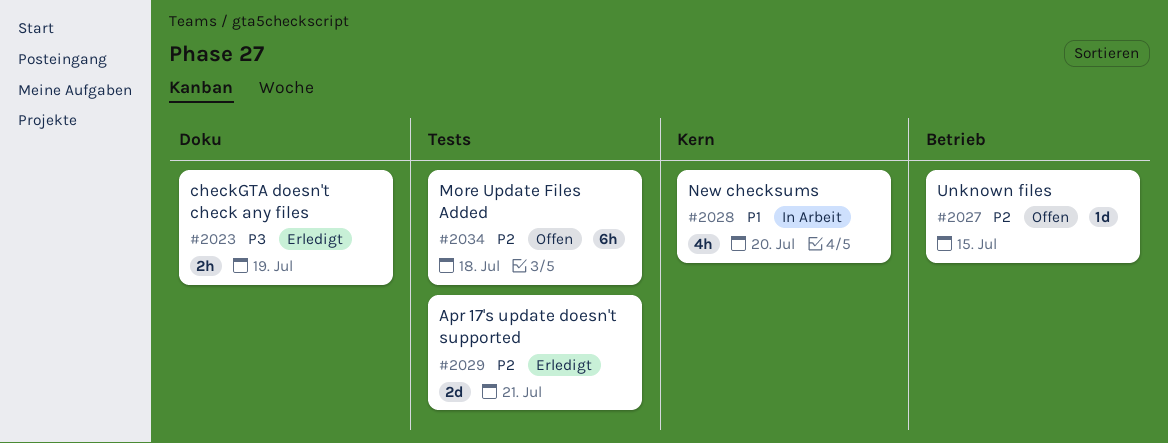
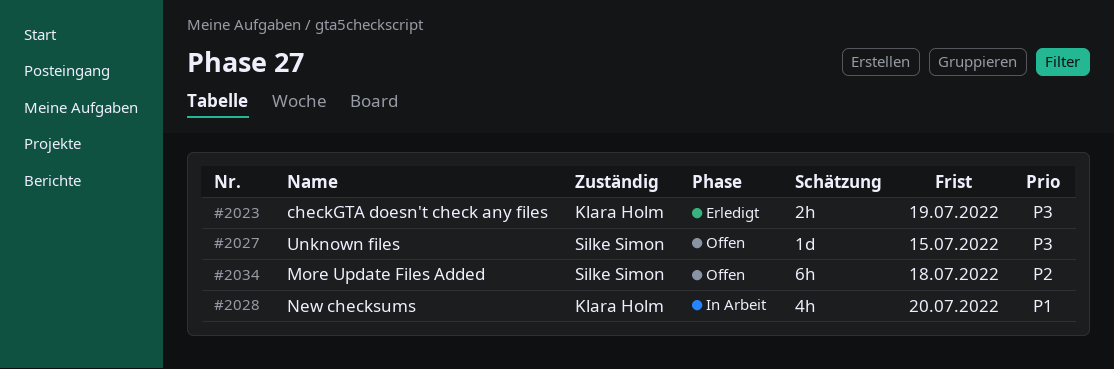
#2027, priority: P2 -> P3
#2029: present -> none

